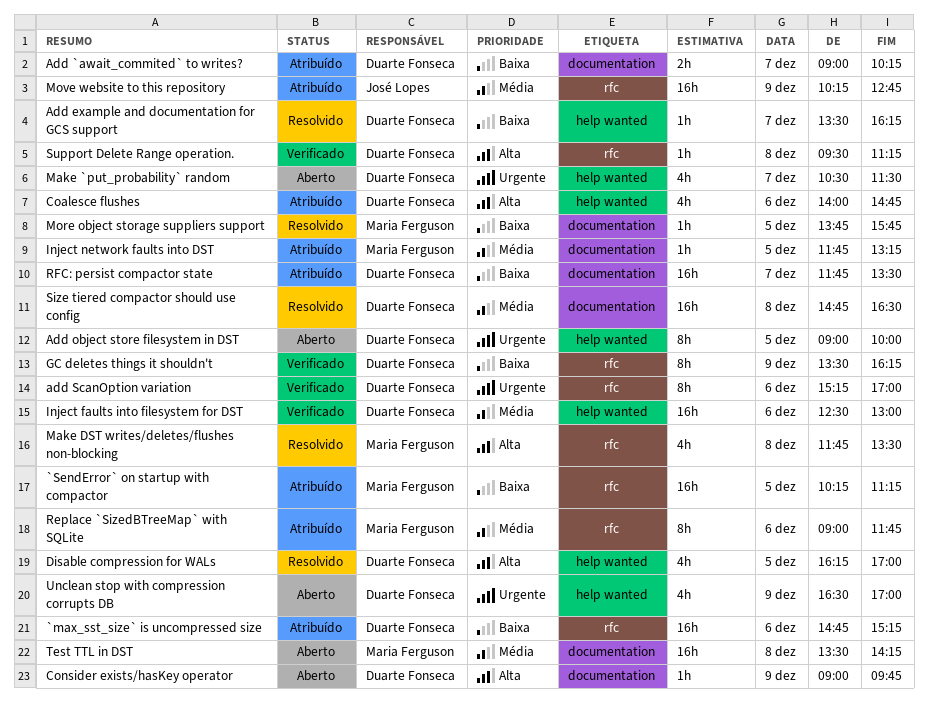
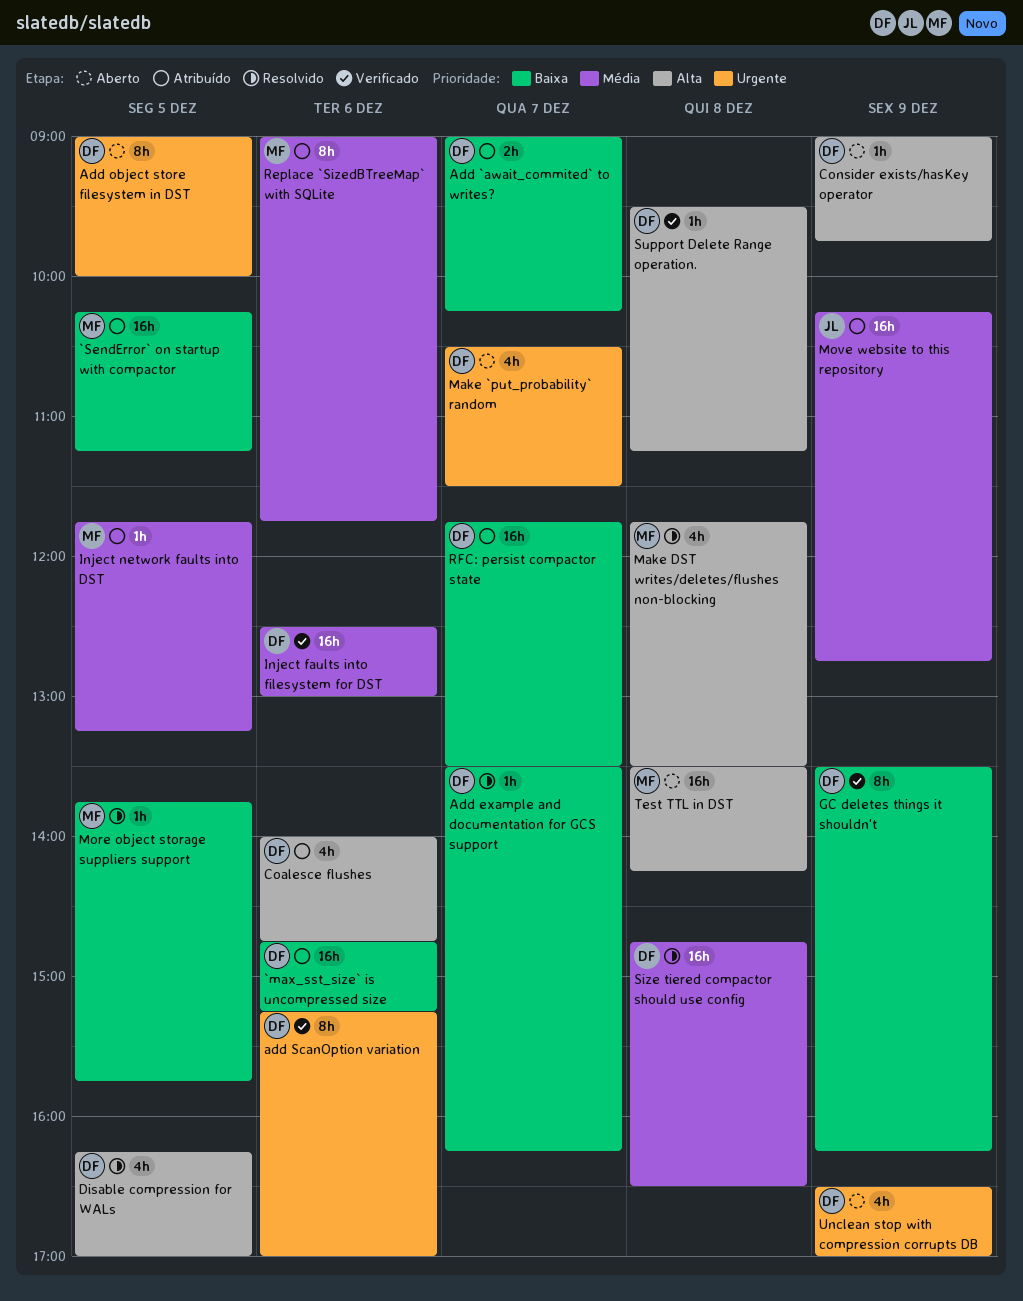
Test TTL in DST, priority: Média -> Alta

